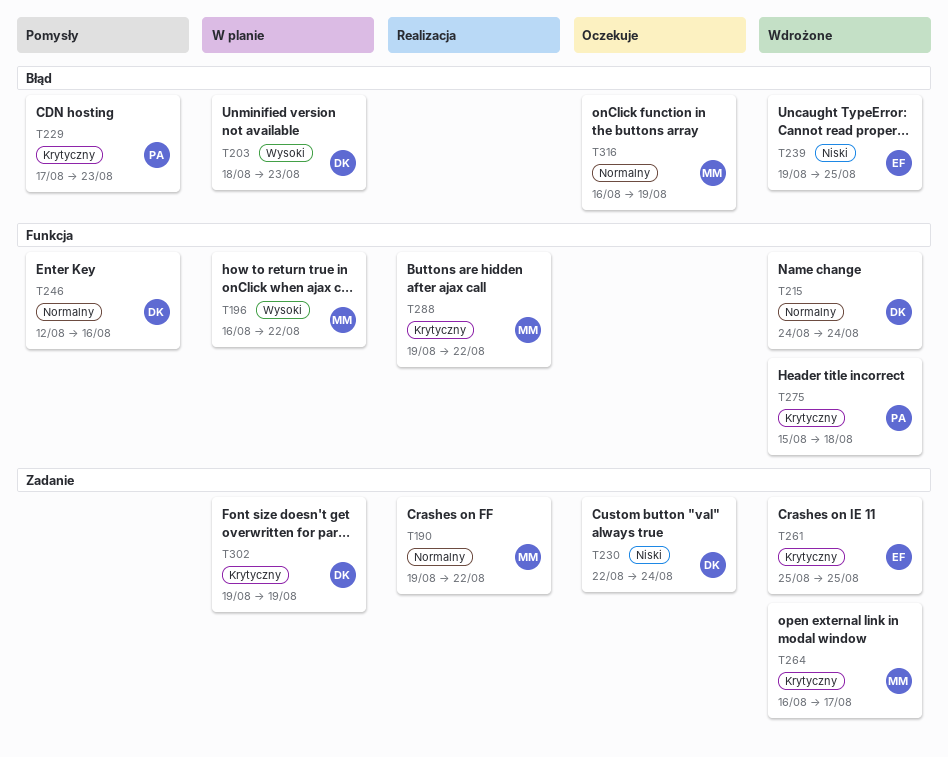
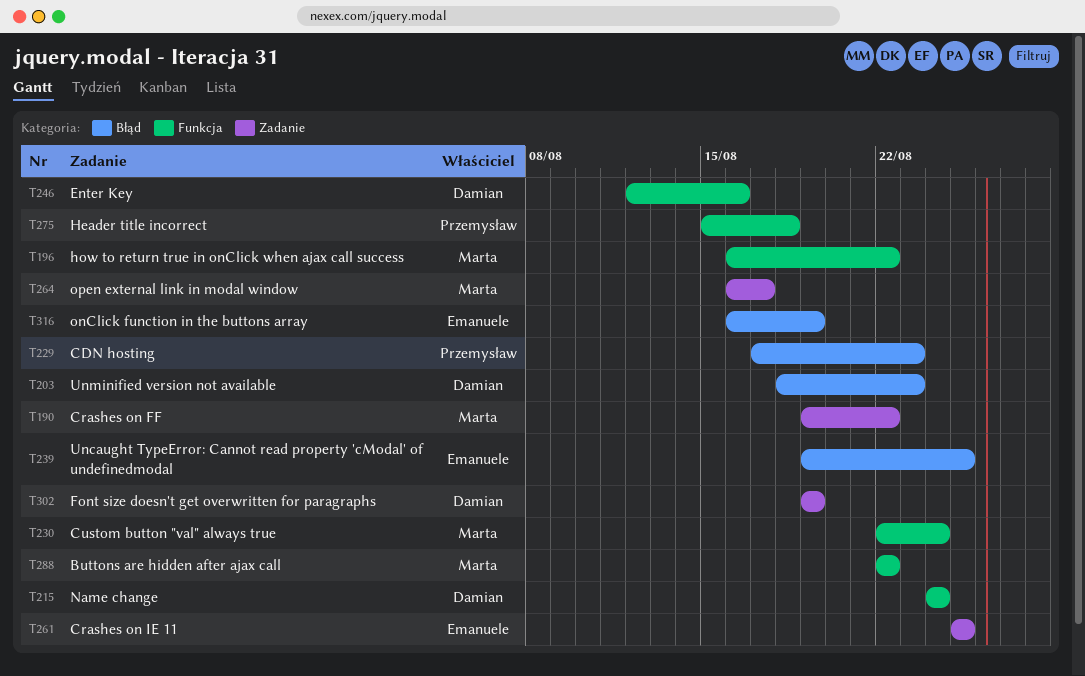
T230, owner: Damian -> Marta
T230, label: Zadanie -> Funkcja
T288, start: Aug 19 -> Aug 22
T316, owner: Marta -> Emanuele

